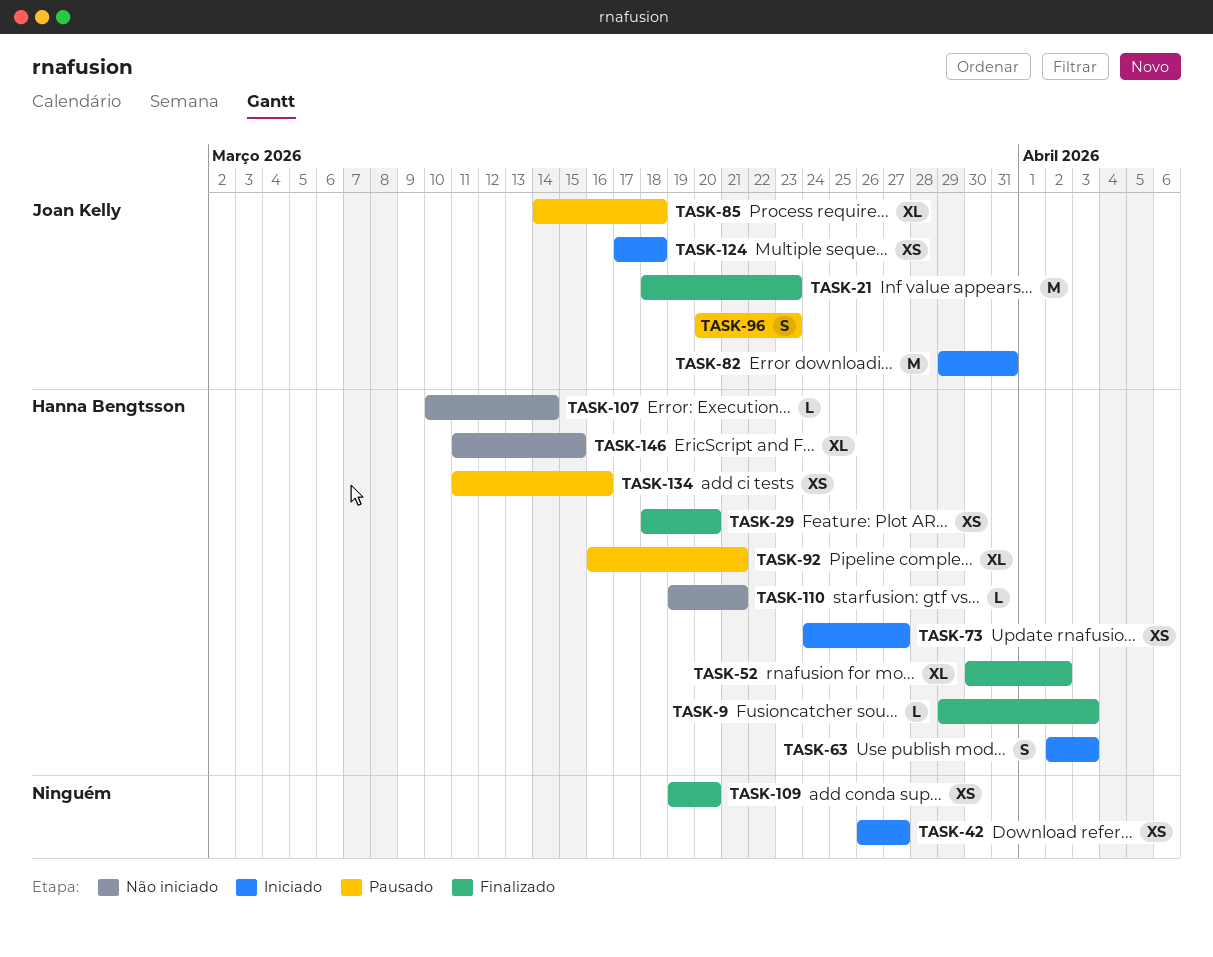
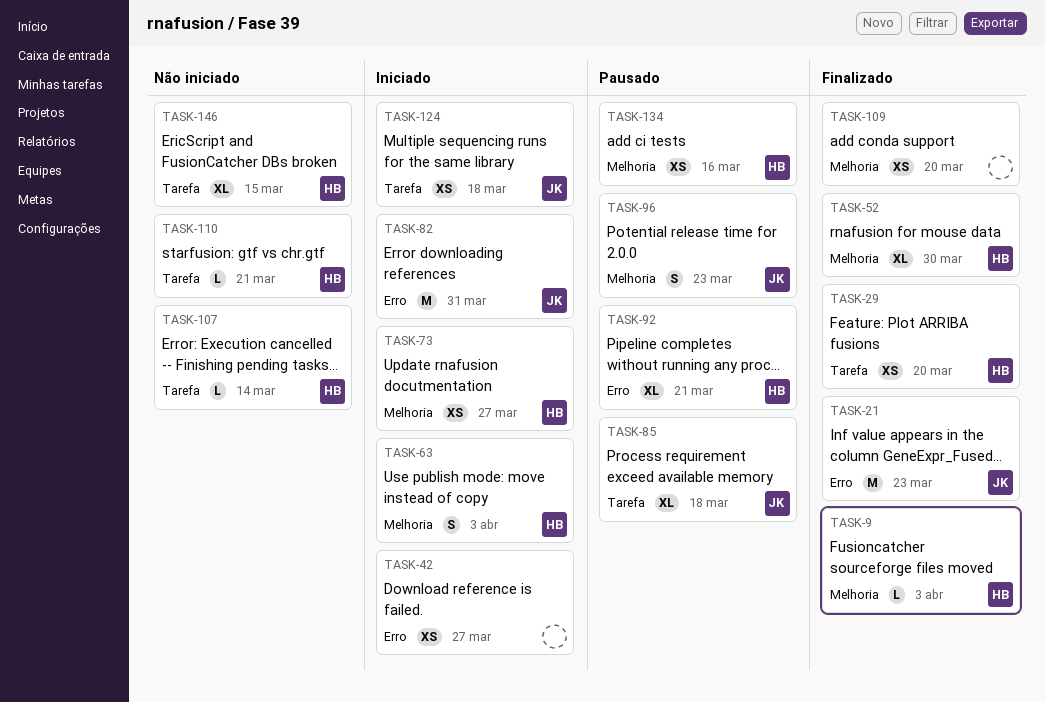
TASK-52, due: Apr 2 -> Mar 30

